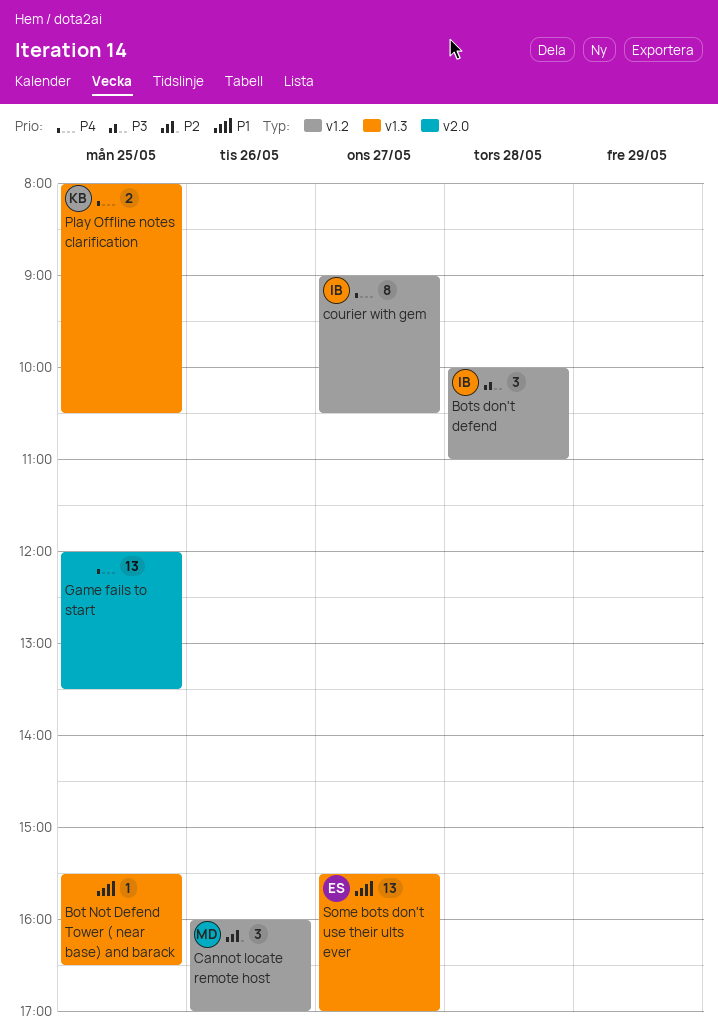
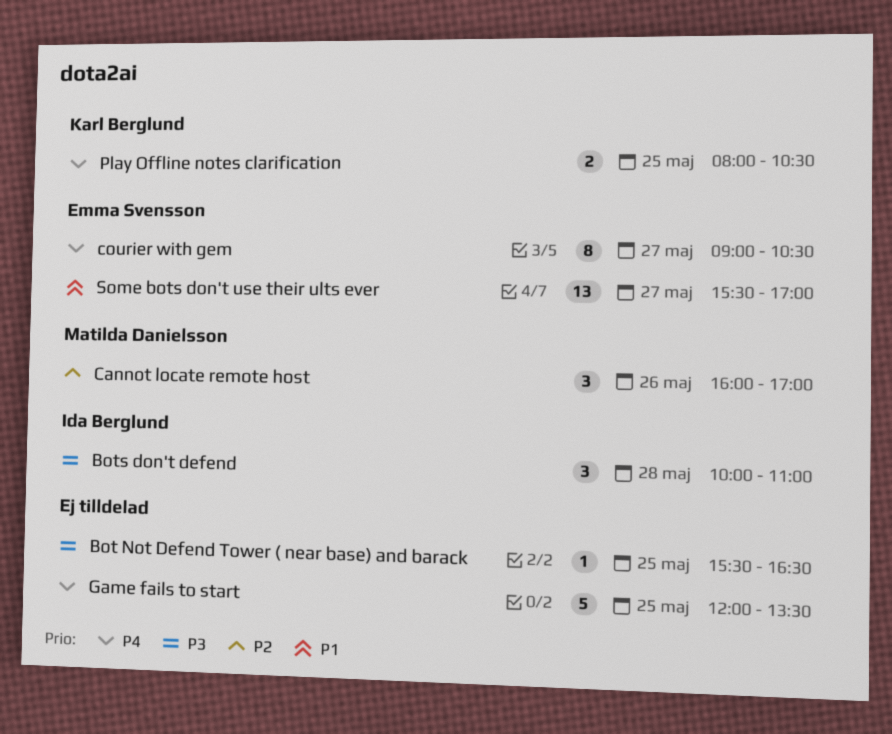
Bot Not Defend Tower ( near base) and barack, priority: P1 -> P3
courier with gem, owner: Ida Berglund -> Emma Svensson
Game fails to start, estimate: 13 -> 5

